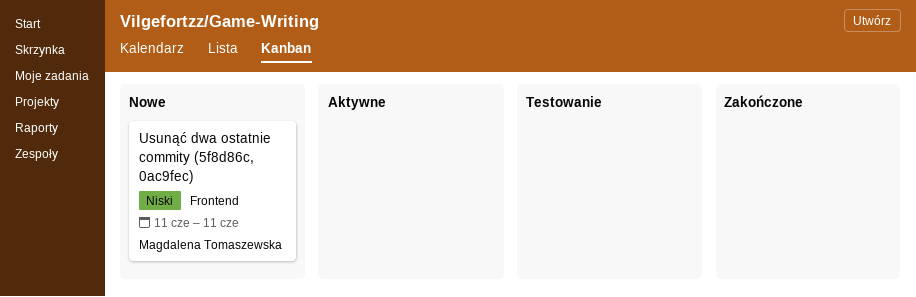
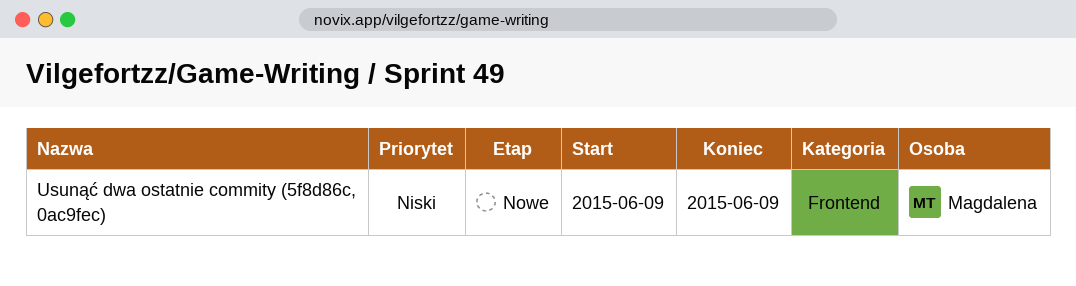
Usunąć dwa ostatnie commity (5f8d86c, 0ac9fec), start: Jun 11 -> Jun 9
Usunąć dwa ostatnie commity (5f8d86c, 0ac9fec), due: Jun 11 -> Jun 9

